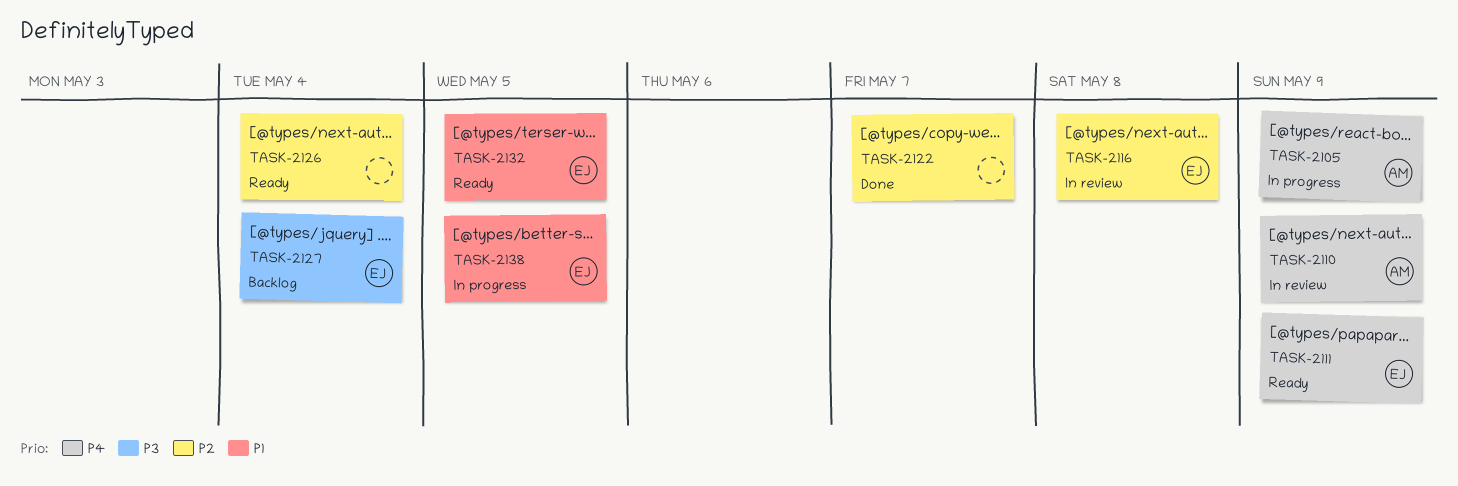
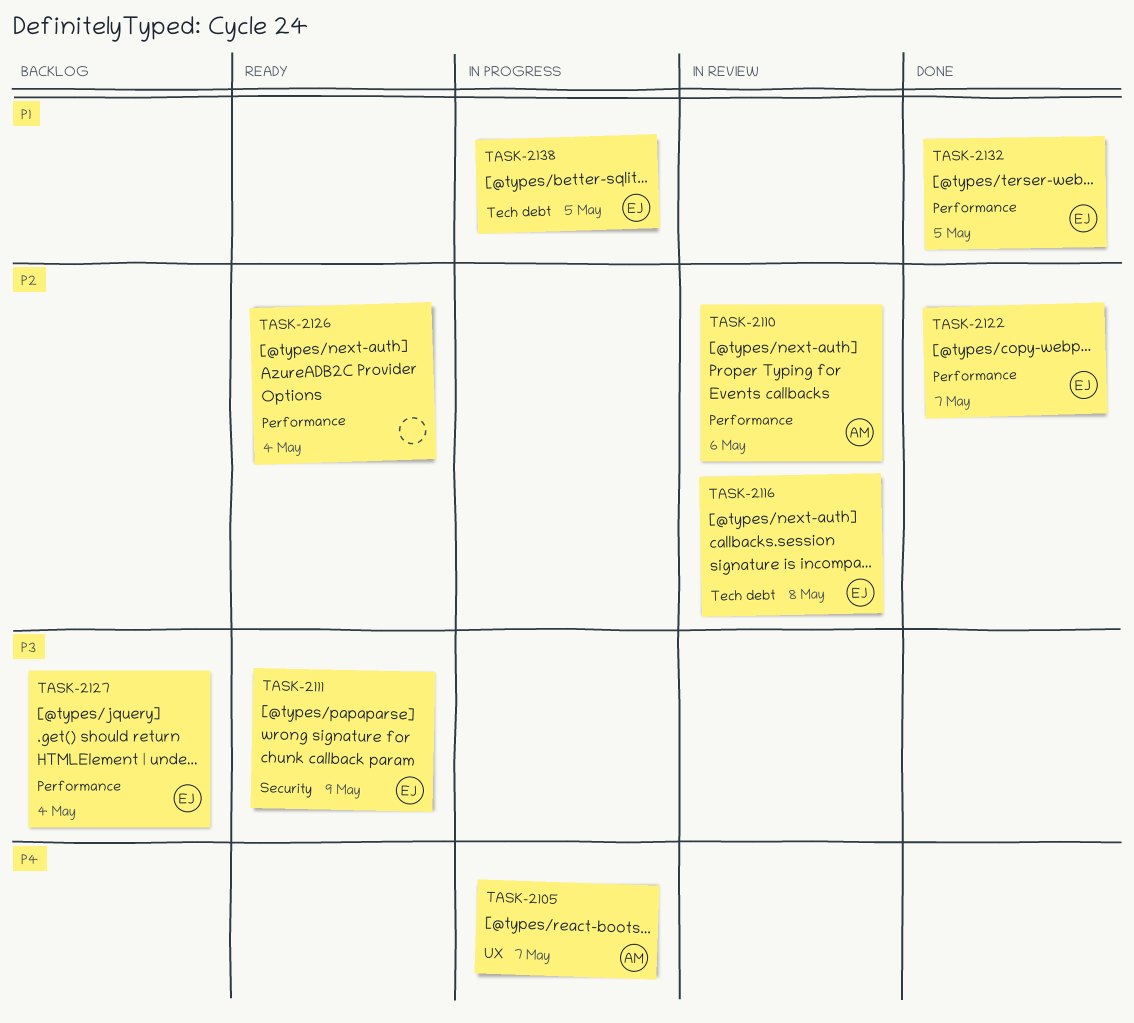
TASK-2105, due: May 9 -> May 7
TASK-2110, priority: P4 -> P2
TASK-2110, due: May 9 -> May 6
TASK-2111, priority: P4 -> P3
TASK-2122, owner: none -> EJ
TASK-2132, status: Ready -> Done

